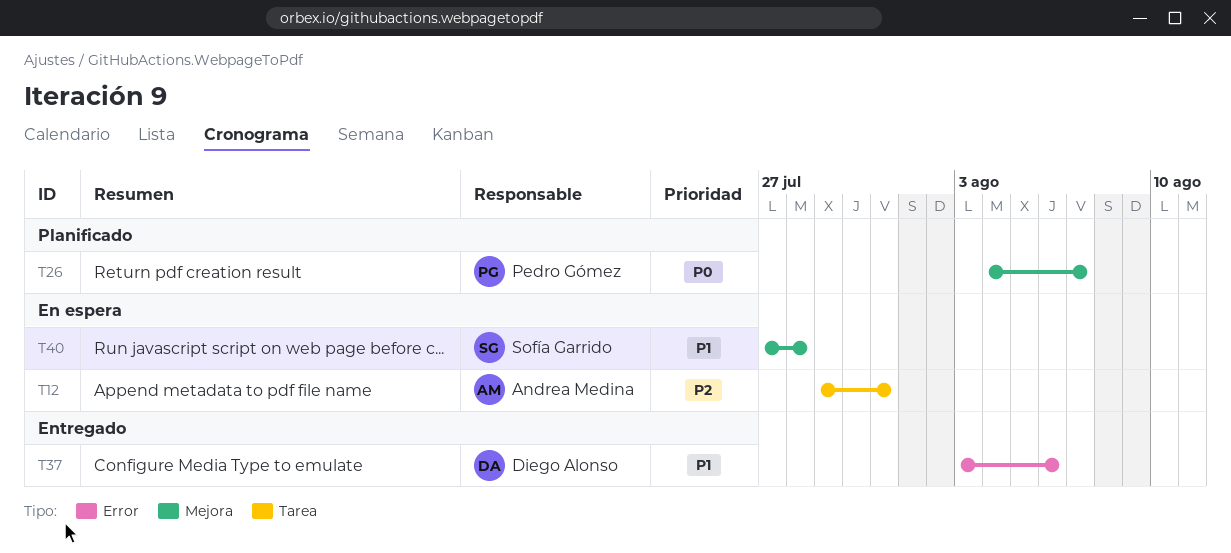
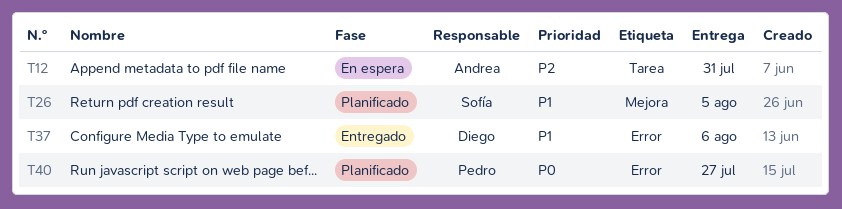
T26, owner: Pedro Gómez -> Sofía Garrido
T26, priority: P0 -> P1
T26, due: Aug 7 -> Aug 5
T40, status: En espera -> Planificado
T40, owner: Sofía Garrido -> Pedro Gómez
T40, priority: P1 -> P0
T40, label: Mejora -> Error
T40, due: Jul 28 -> Jul 27

